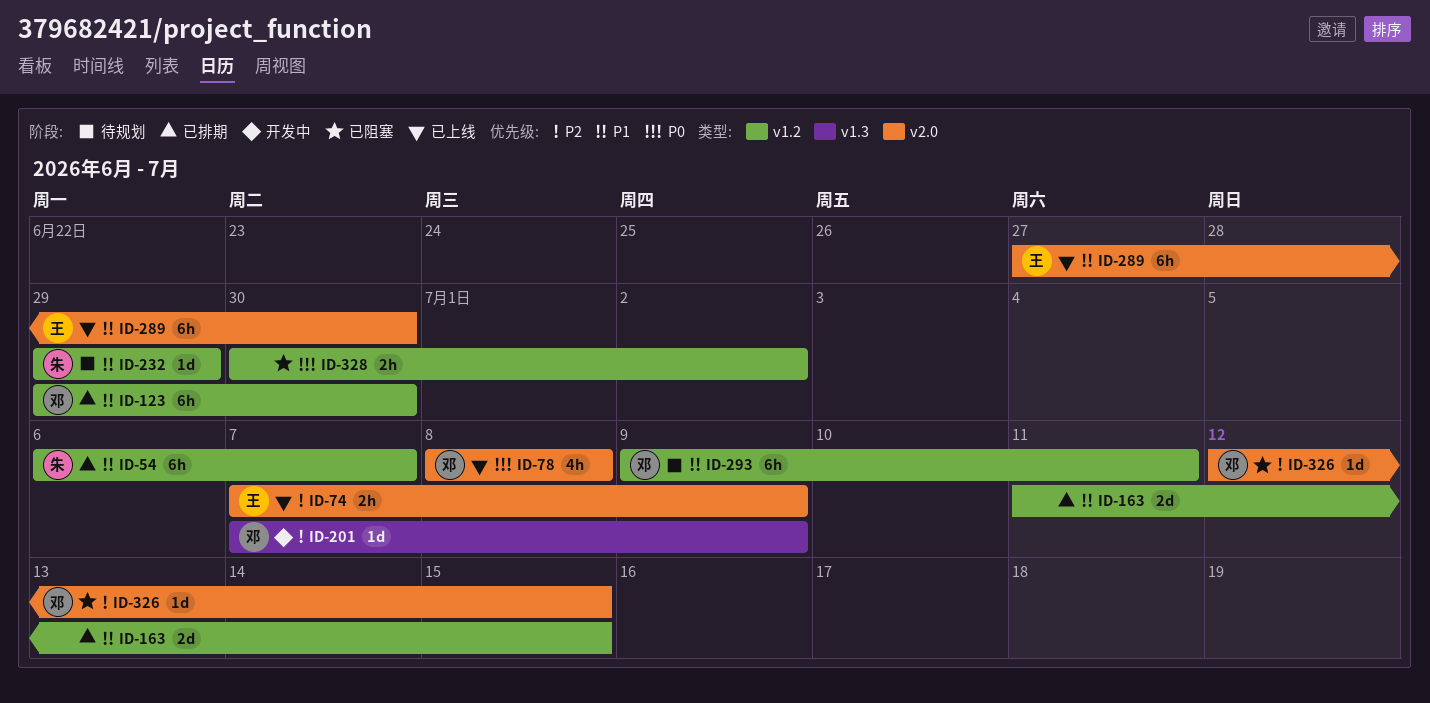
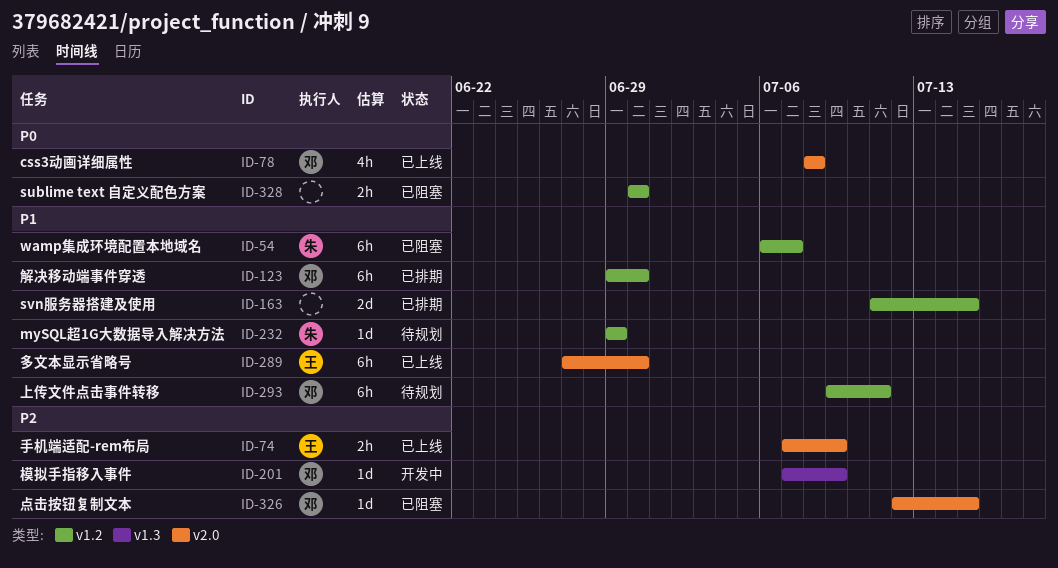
ID-54, status: 已排期 -> 已阻塞
ID-328, due: Jul 2 -> Jun 30

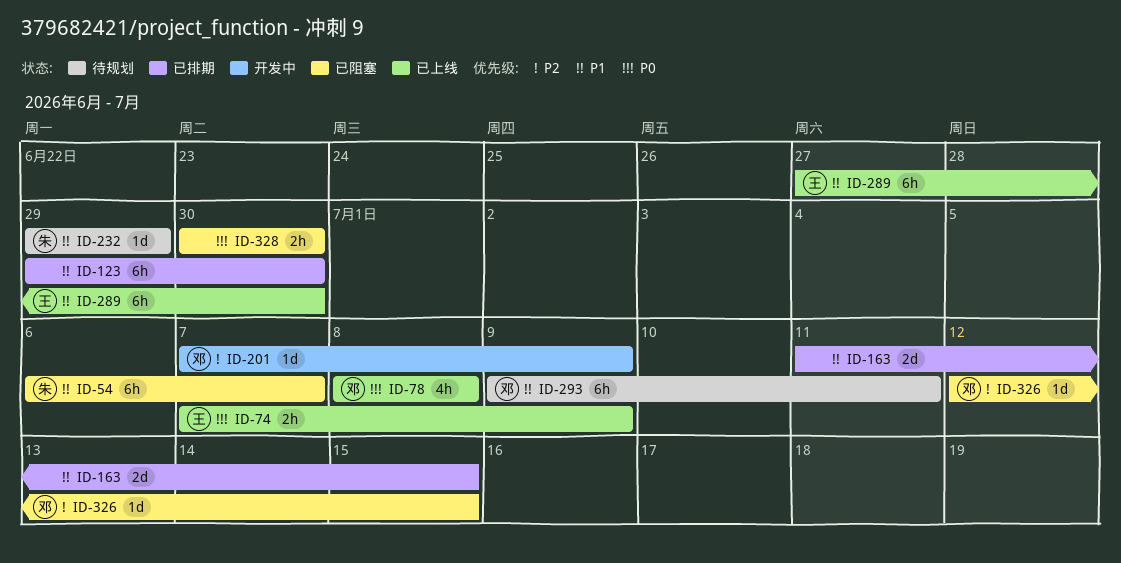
ID-74, priority: P2 -> P0
ID-123, owner: 邓 -> none

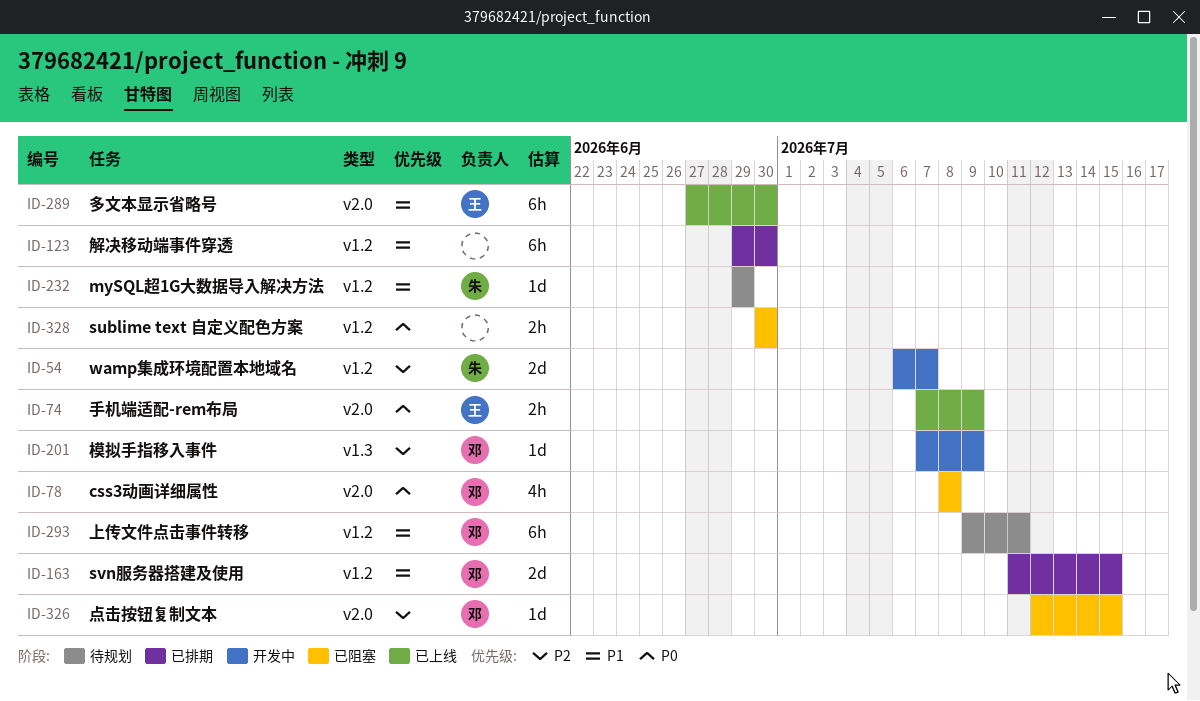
ID-54, status: 已阻塞 -> 开发中
ID-54, priority: P1 -> P2
ID-54, estimate: 6h -> 2d
ID-78, status: 已上线 -> 已阻塞
ID-163, owner: none -> 邓

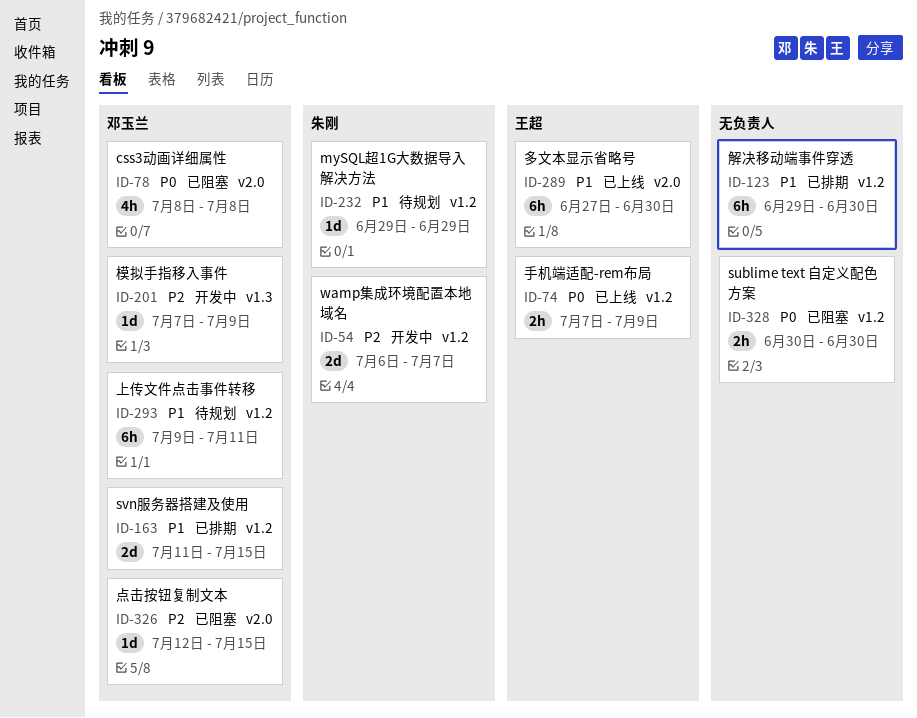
ID-74, label: v2.0 -> v1.2

